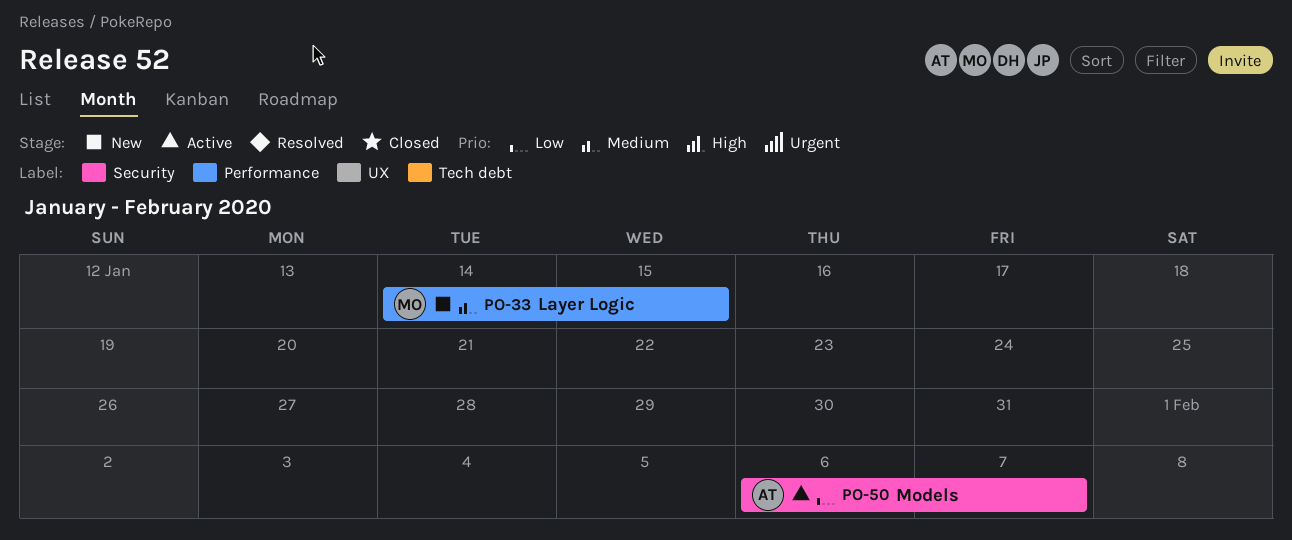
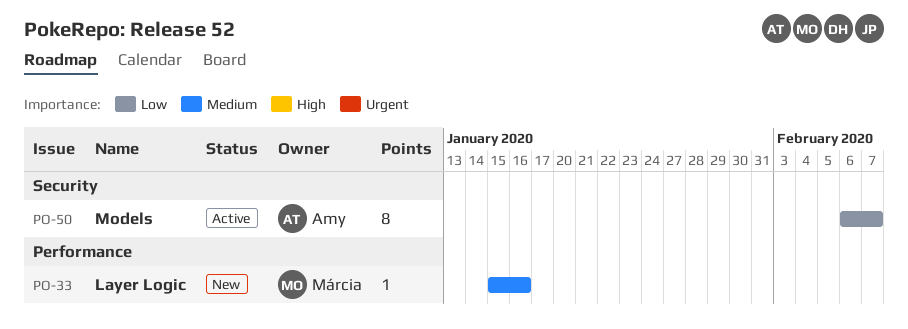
PO-33, start: Jan 14 -> Jan 15
PO-33, due: Jan 15 -> Jan 16

